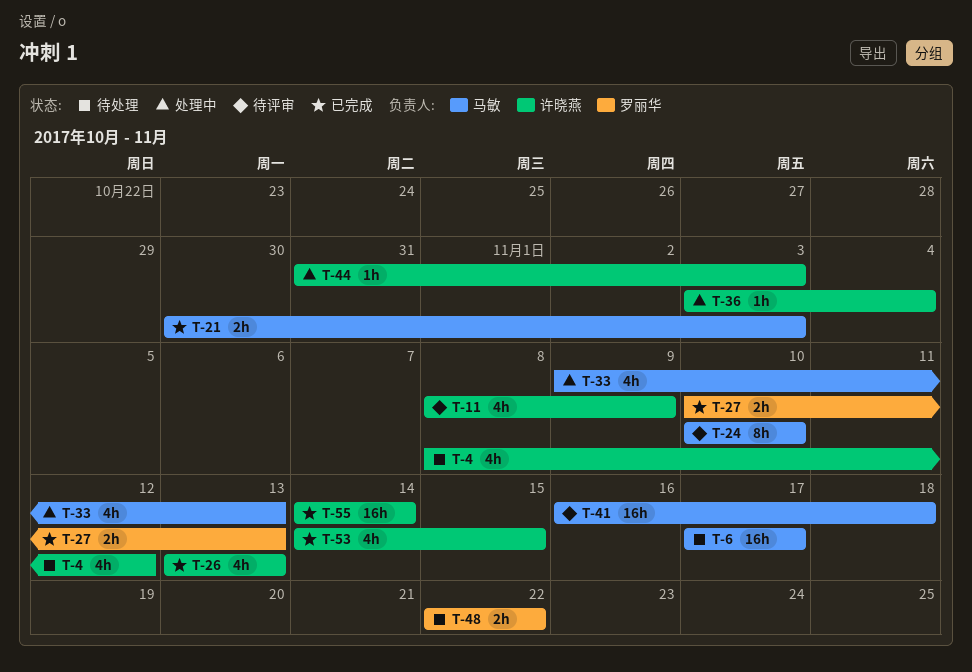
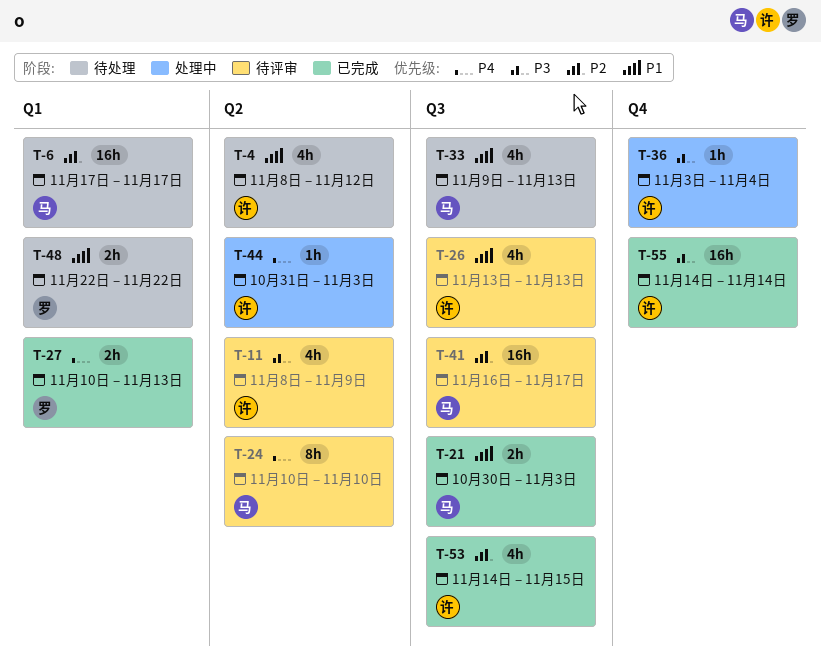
T-26, status: 已完成 -> 待评审
T-33, status: 处理中 -> 待处理
T-41, due: Nov 18 -> Nov 17

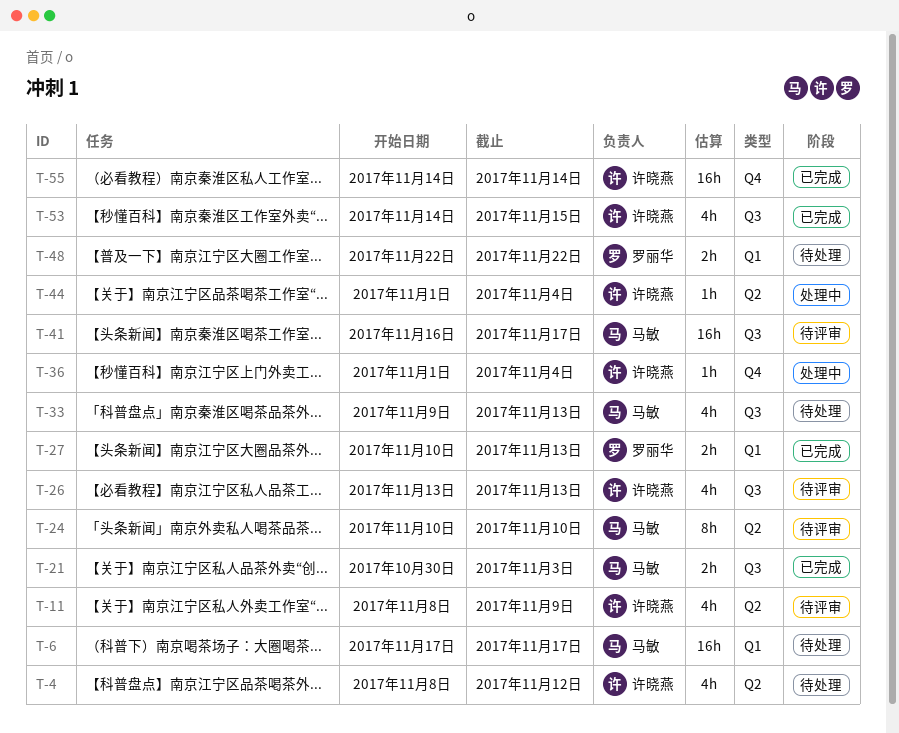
T-36, start: Nov 3 -> Nov 1
T-44, start: Oct 31 -> Nov 1
T-44, due: Nov 3 -> Nov 4

